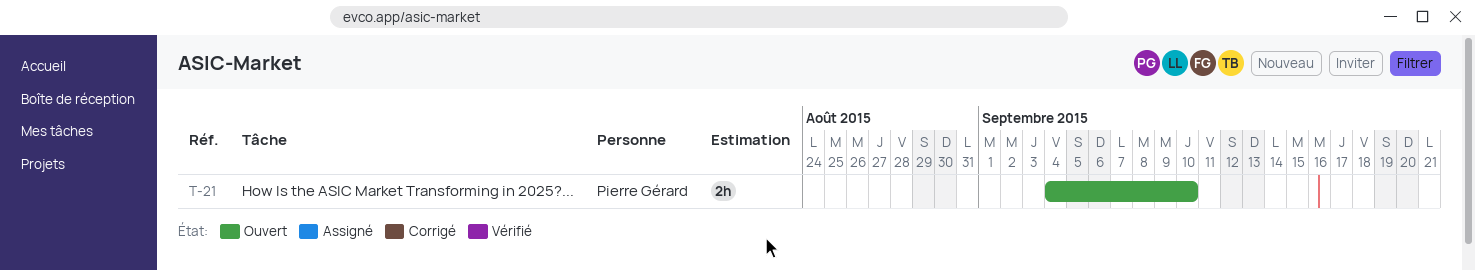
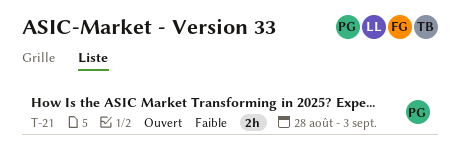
T-21, start: Sep 4 -> Aug 28
T-21, due: Sep 10 -> Sep 3

